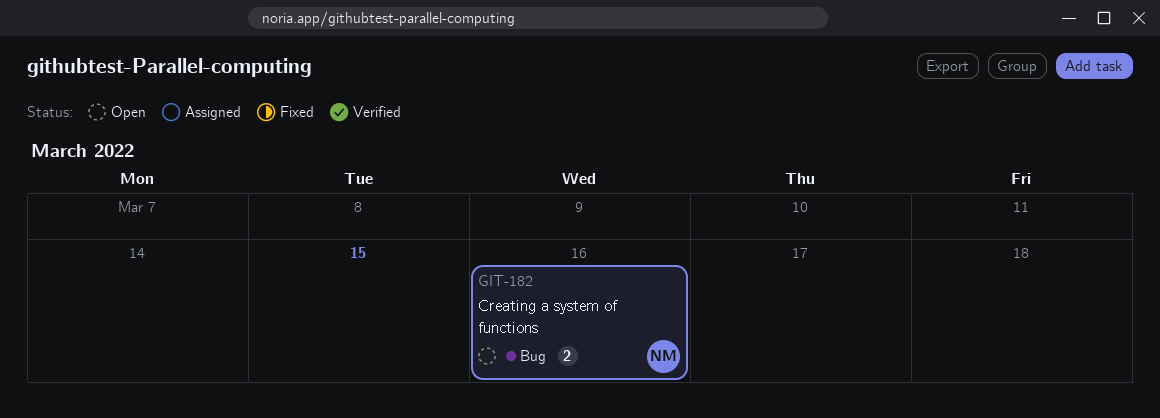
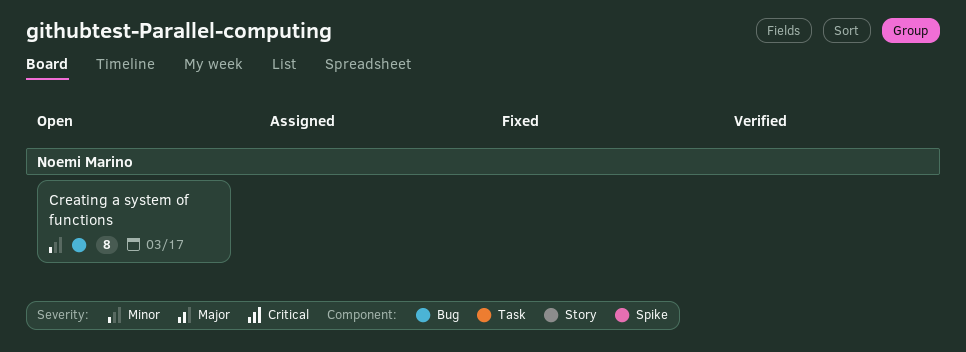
Creating a system of functions, estimate: 2 -> 8
Creating a system of functions, due: Mar 16 -> Mar 17

